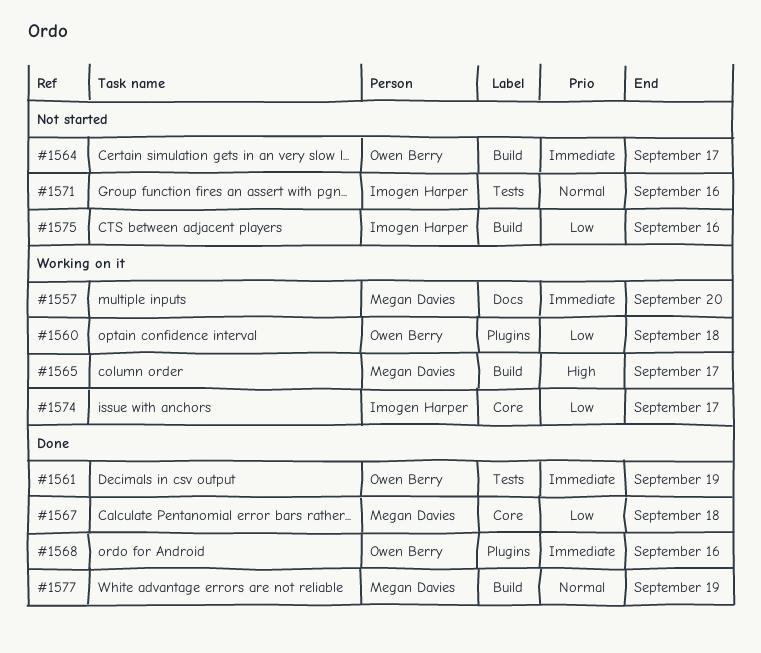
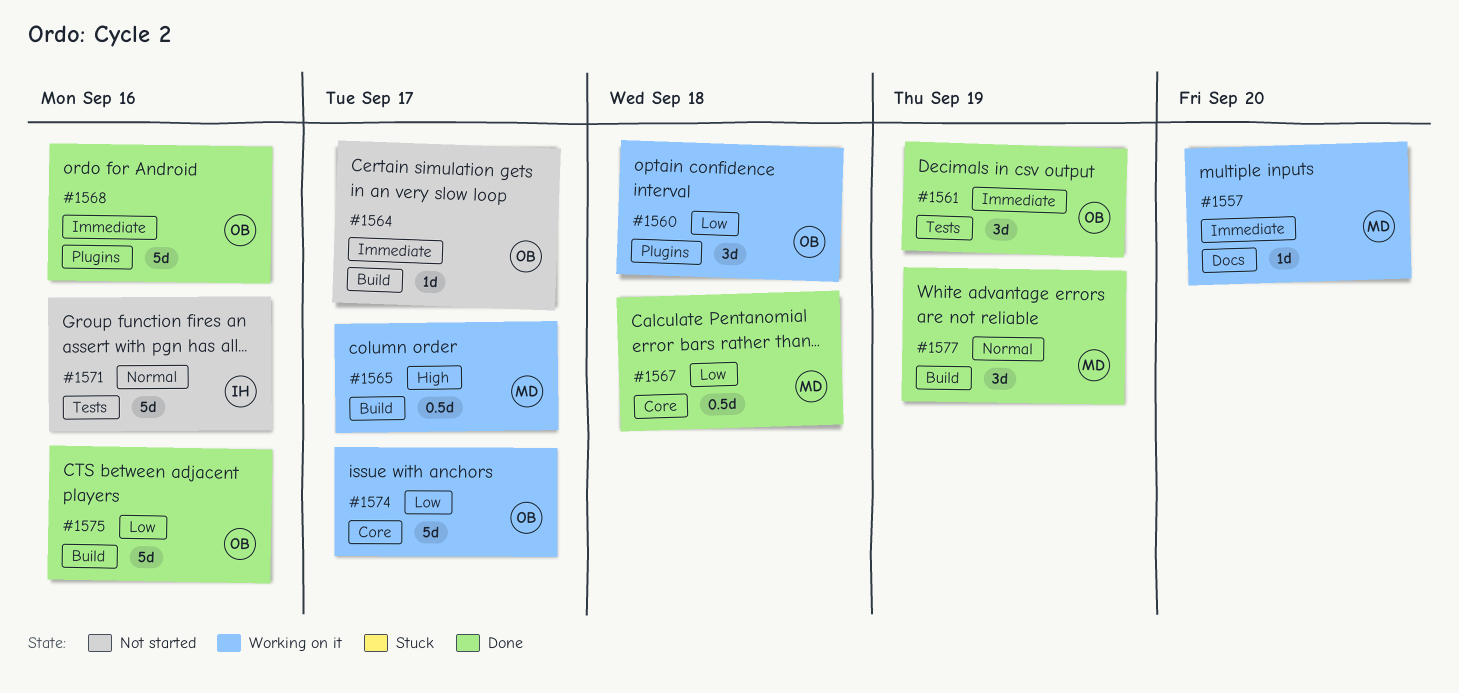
#1574, owner: Imogen Harper -> Owen Berry
#1575, status: Not started -> Done
#1575, owner: Imogen Harper -> Owen Berry

